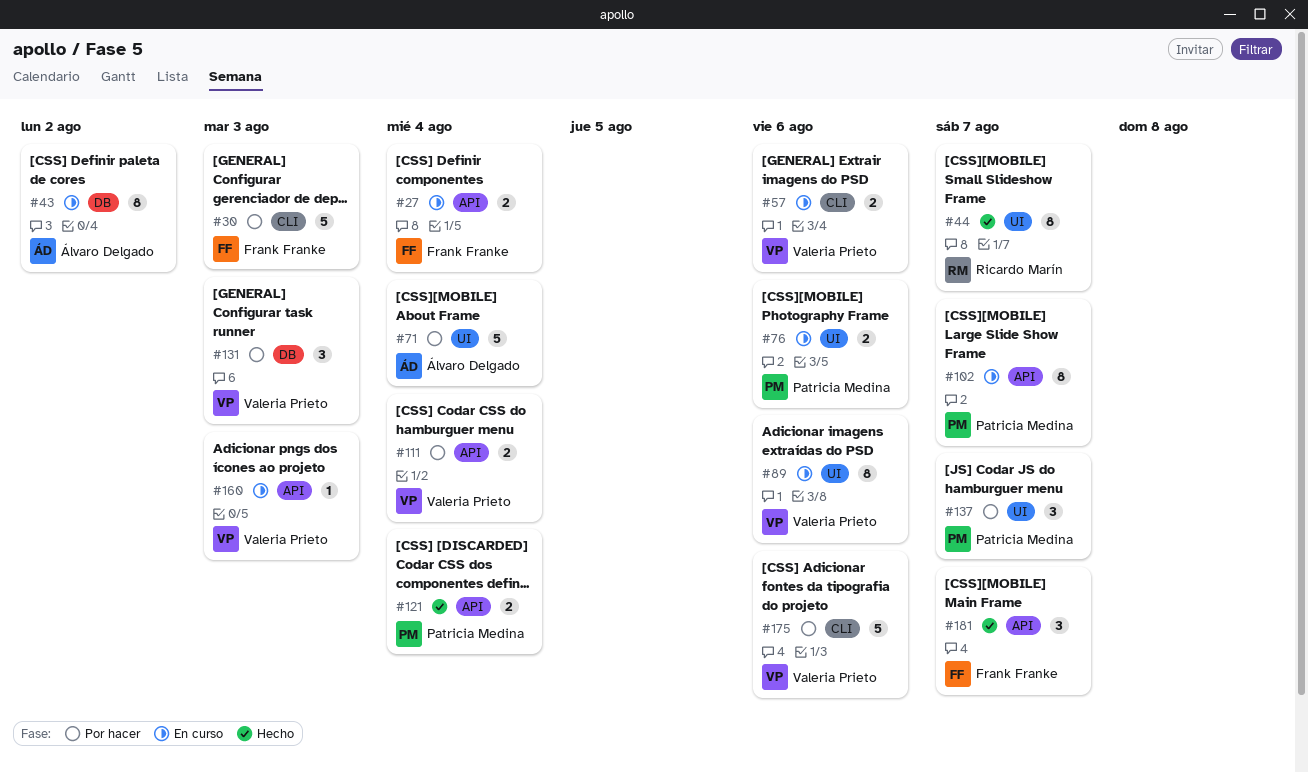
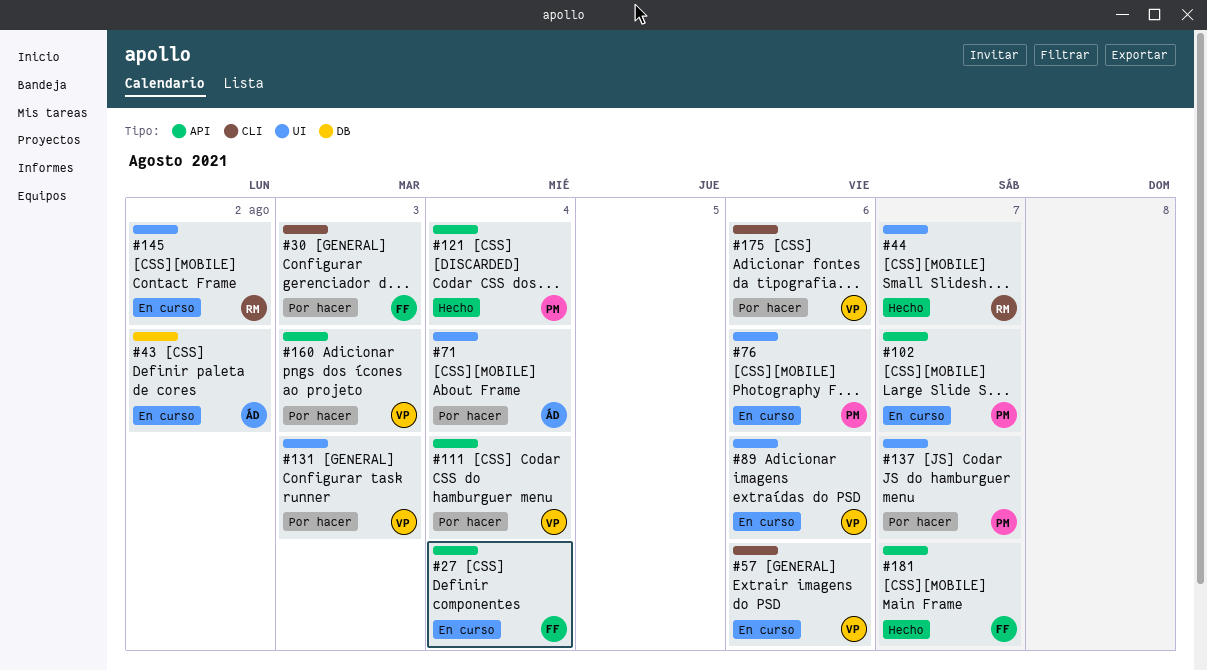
#131, label: DB -> UI
#145: none -> present
#160, status: En curso -> Por hacer

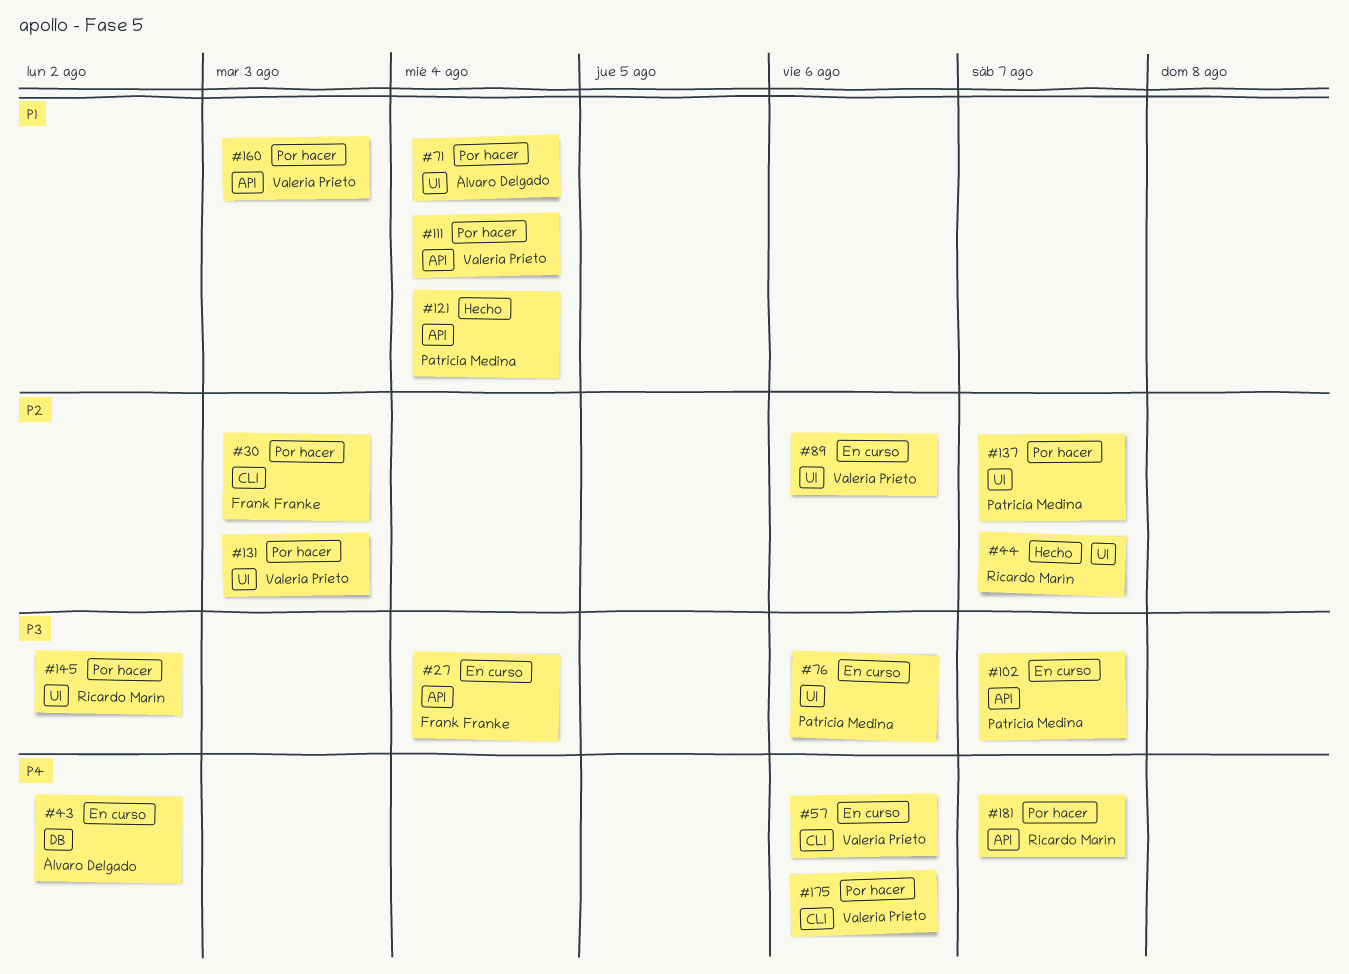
#145, status: En curso -> Por hacer
#181, status: Hecho -> Por hacer
#181, owner: Frank Franke -> Ricardo Marín

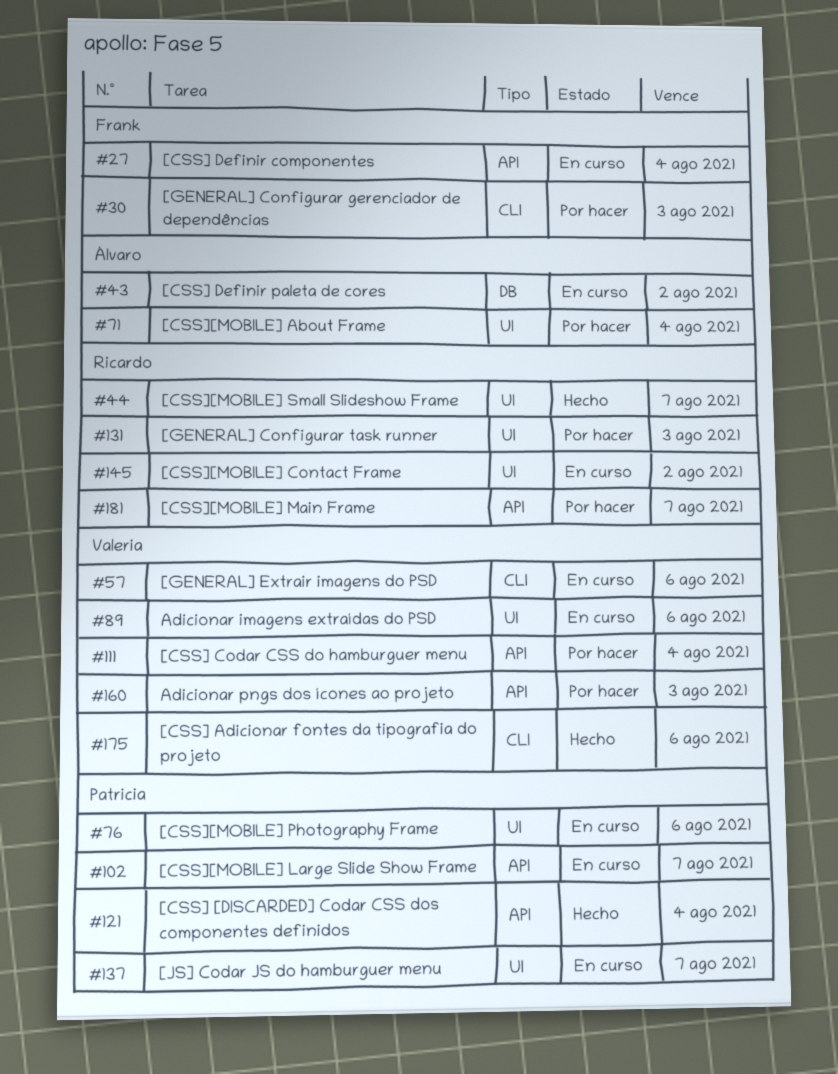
#131, owner: Valeria Prieto -> Ricardo Marín
#137, status: Por hacer -> En curso
#145, status: Por hacer -> En curso
#175, status: Por hacer -> Hecho

